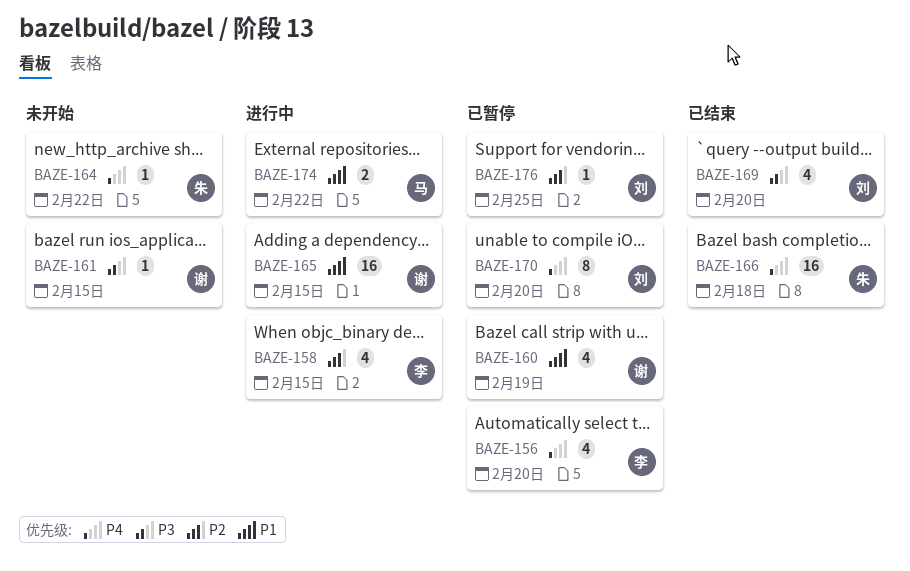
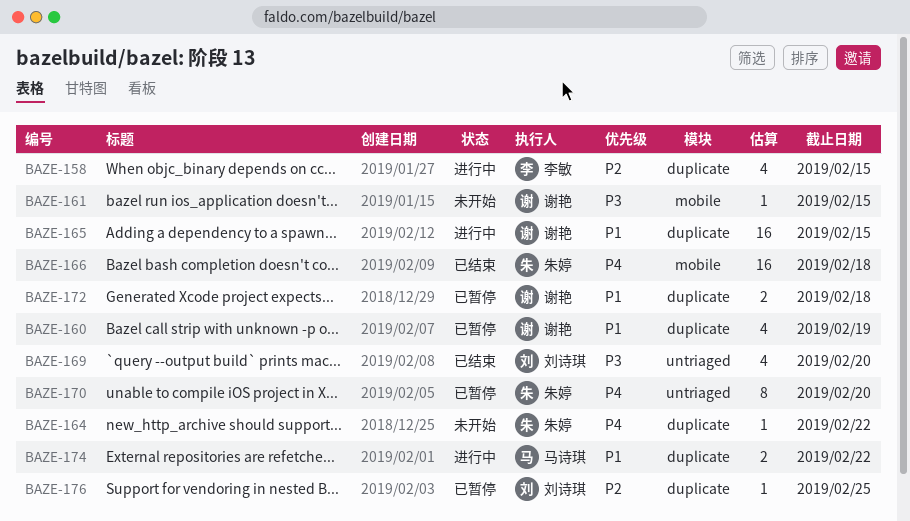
BAZE-156: present -> none
BAZE-170, owner: 刘诗琪 -> 朱婷
BAZE-172: none -> present

